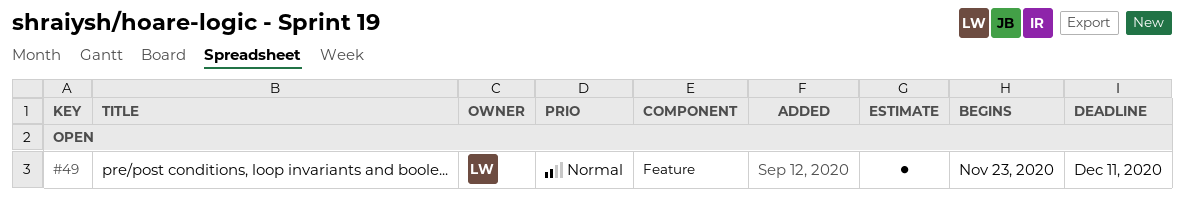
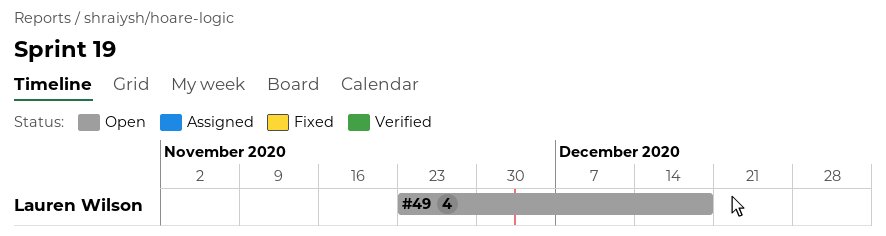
#49, estimate: 1 -> 4
#49, due: Dec 11 -> Dec 18

